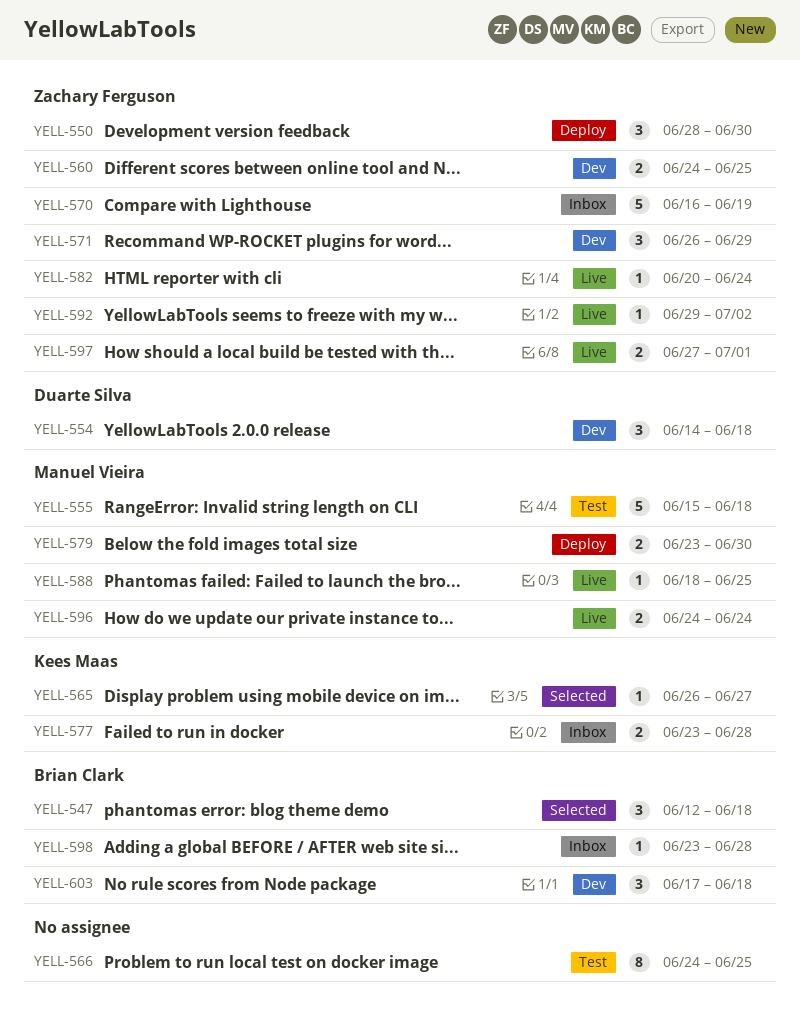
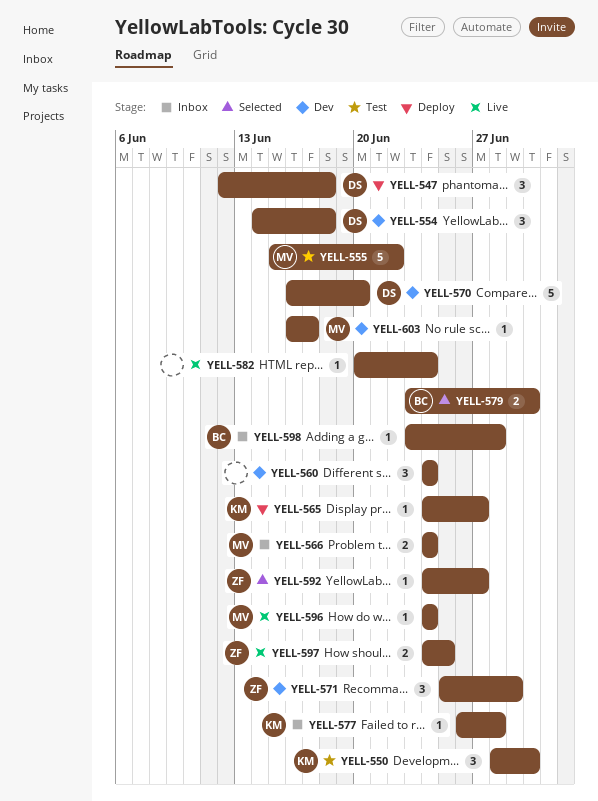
YELL-547, status: Selected -> Deploy
YELL-547, owner: Brian Clark -> Duarte Silva
YELL-550, status: Deploy -> Test
YELL-550, owner: Zachary Ferguson -> Kees Maas
YELL-555, due: Jun 18 -> Jun 22
YELL-560, owner: Zachary Ferguson -> none
YELL-560, estimate: 2 -> 3
YELL-560, due: Jun 25 -> Jun 24
YELL-565, status: Selected -> Deploy
YELL-565, start: Jun 26 -> Jun 24
YELL-566, status: Test -> Inbox
YELL-566, owner: none -> Manuel Vieira
YELL-566, estimate: 8 -> 2
YELL-566, due: Jun 25 -> Jun 24
YELL-570, status: Inbox -> Dev
YELL-570, owner: Zachary Ferguson -> Duarte Silva
YELL-570, due: Jun 19 -> Jun 20
YELL-571, start: Jun 26 -> Jun 25
YELL-577, estimate: 2 -> 1
YELL-577, start: Jun 23 -> Jun 26
YELL-579, status: Deploy -> Selected
YELL-579, owner: Manuel Vieira -> Brian Clark
YELL-582, owner: Zachary Ferguson -> none
YELL-588: present -> none
YELL-592, status: Live -> Selected
YELL-592, start: Jun 29 -> Jun 24
YELL-592, due: Jul 2 -> Jun 27
YELL-596, estimate: 2 -> 1
YELL-597, start: Jun 27 -> Jun 24
YELL-597, due: Jul 1 -> Jun 25
YELL-603, owner: Brian Clark -> Manuel Vieira
YELL-603, estimate: 3 -> 1
YELL-603, start: Jun 17 -> Jun 16
YELL-603, due: Jun 18 -> Jun 17

